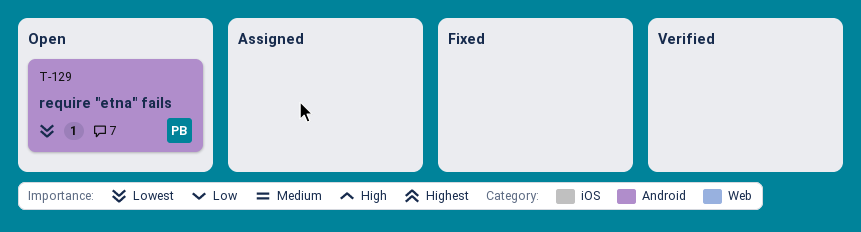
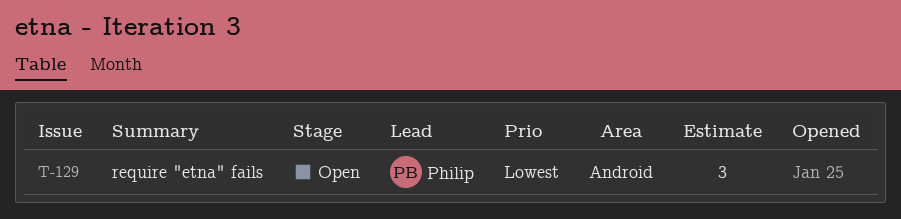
T-129, estimate: 1 -> 3

